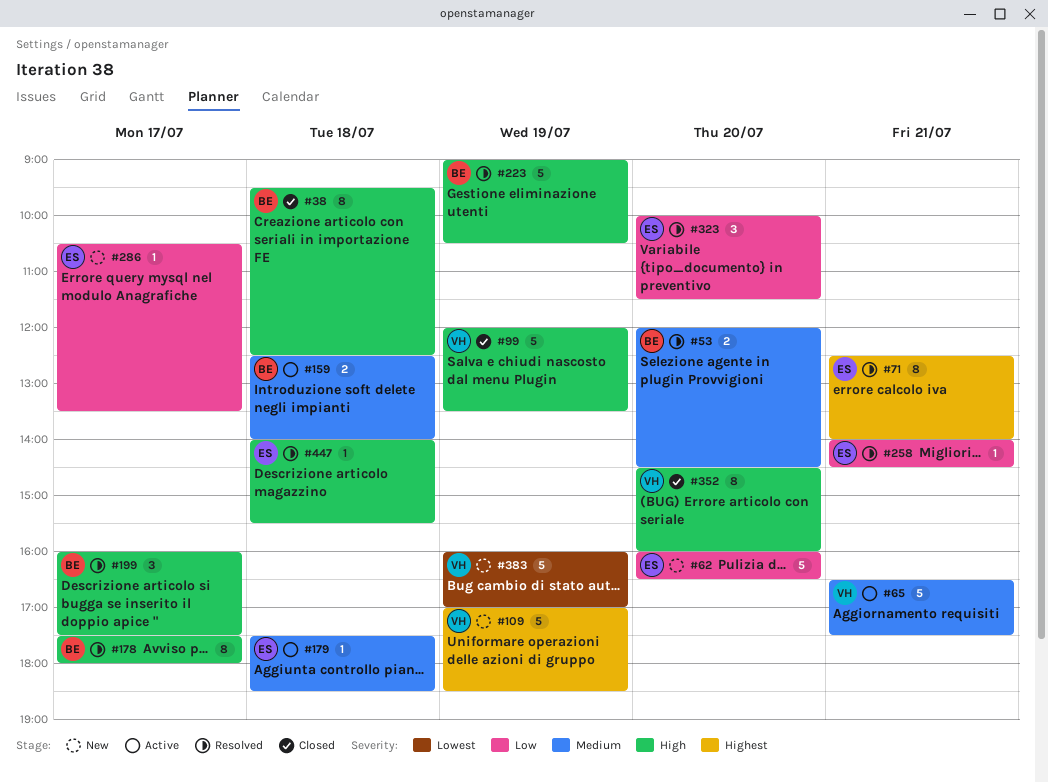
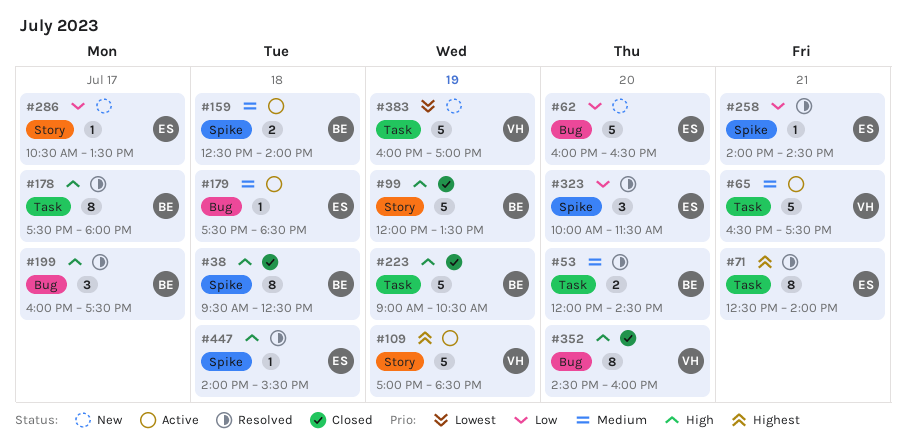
#99, owner: VH -> BE
#109, status: New -> Active
#223, status: Resolved -> Closed

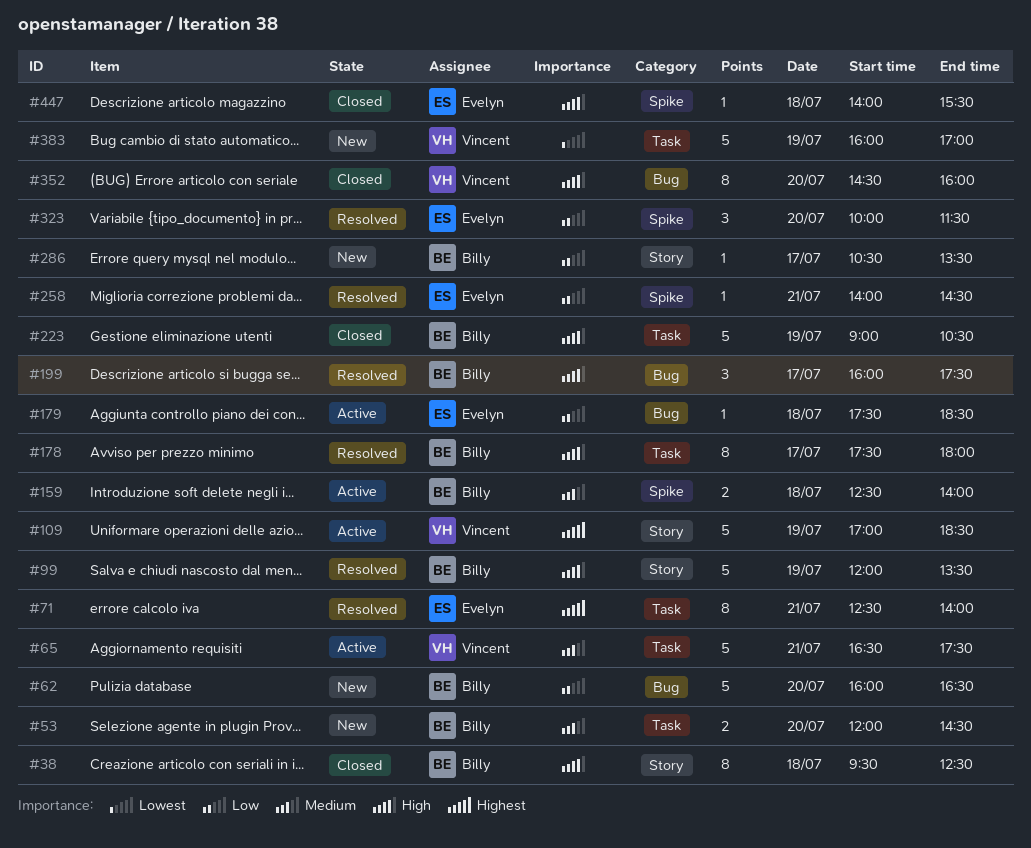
#38, label: Spike -> Story
#53, status: Resolved -> New
#62, owner: Evelyn -> Billy
#99, status: Closed -> Resolved
#179, priority: Medium -> Low
#286, owner: Evelyn -> Billy
#447, status: Resolved -> Closed

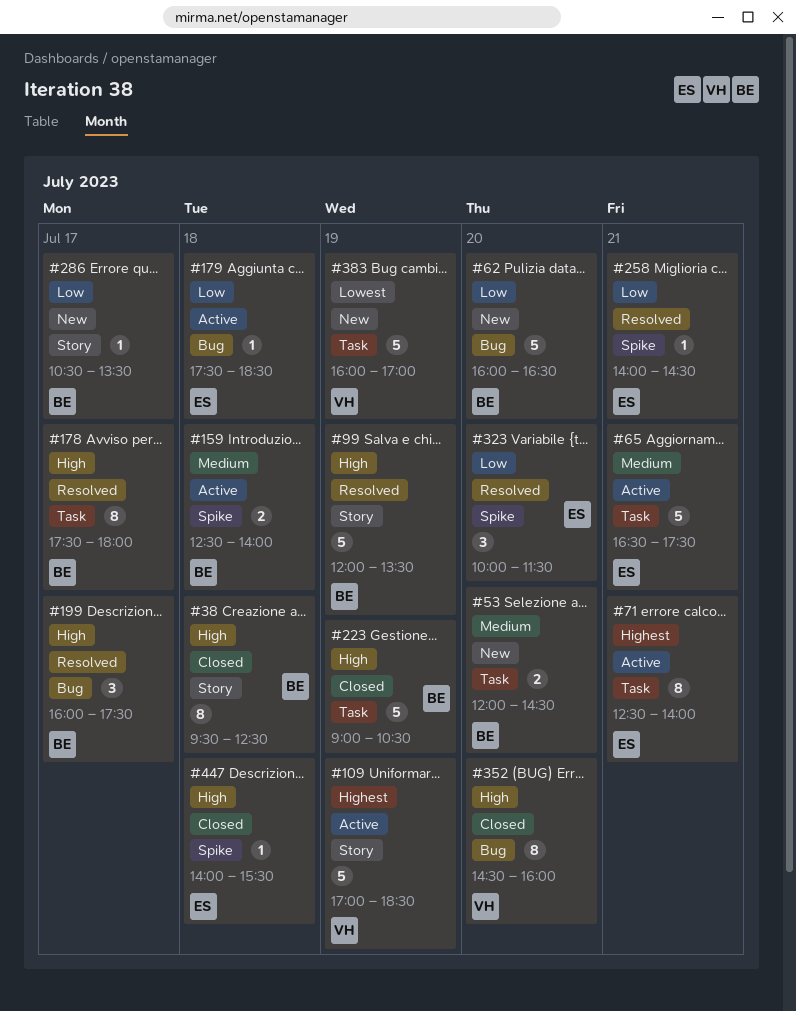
#65, owner: Vincent -> Evelyn
#71, status: Resolved -> Active

